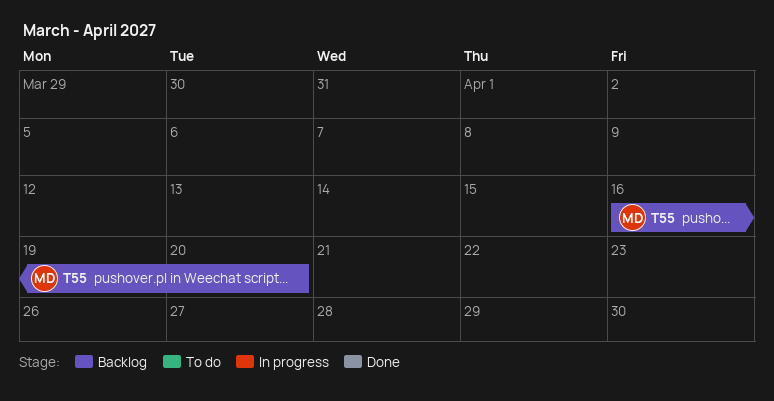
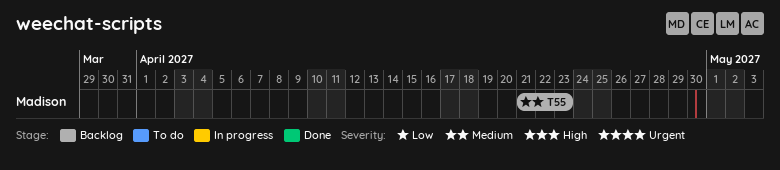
T55, start: Apr 16 -> Apr 21
T55, due: Apr 20 -> Apr 23

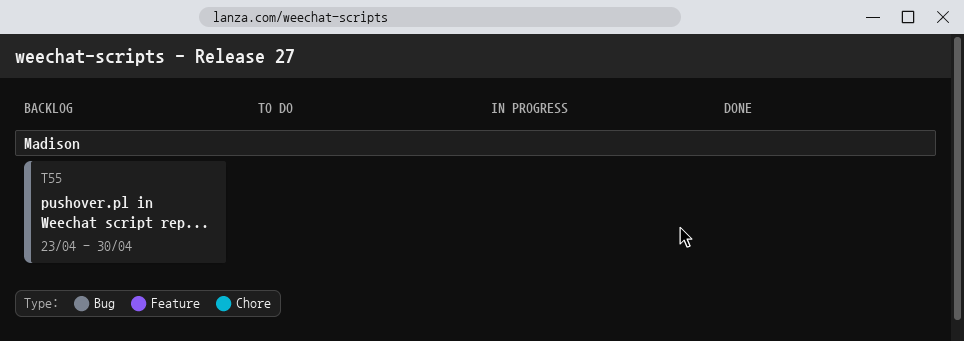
T55, start: Apr 21 -> Apr 23
T55, due: Apr 23 -> Apr 30

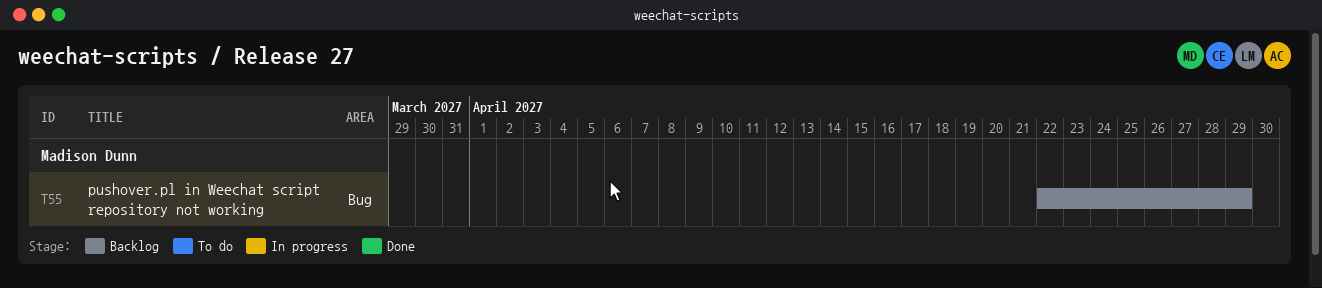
T55, start: Apr 23 -> Apr 22
T55, due: Apr 30 -> Apr 29

